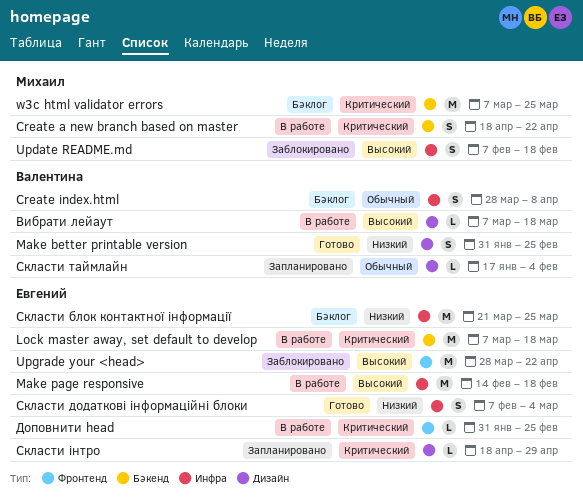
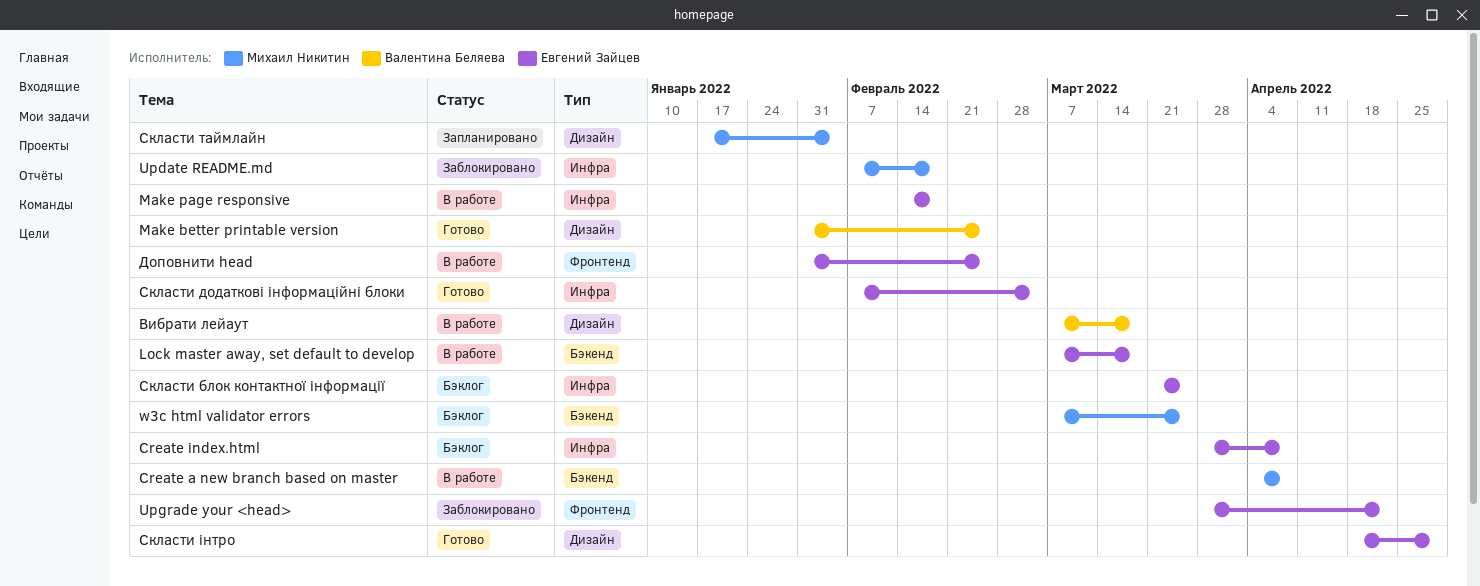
Create a new branch based on master, start: Apr 18 -> Apr 4
Create a new branch based on master, due: Apr 22 -> Apr 8
Create index.html, owner: Валентина Беляева -> Евгений Зайцев
Скласти таймлайн, owner: Валентина Беляева -> Михаил Никитин
Скласти інтро, status: Запланировано -> Готово

